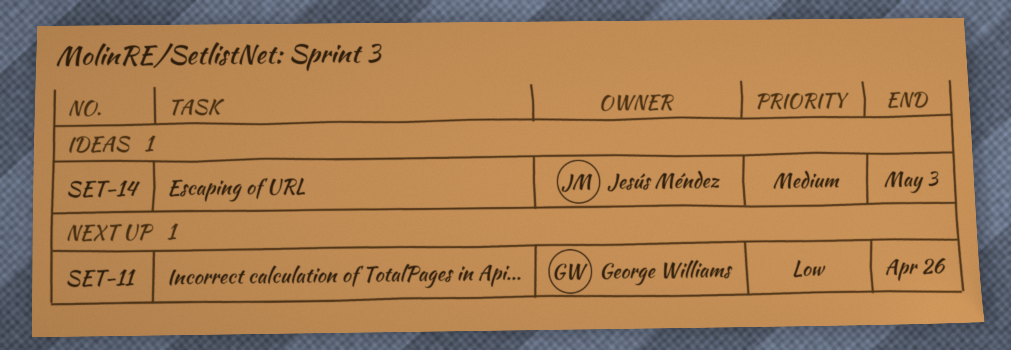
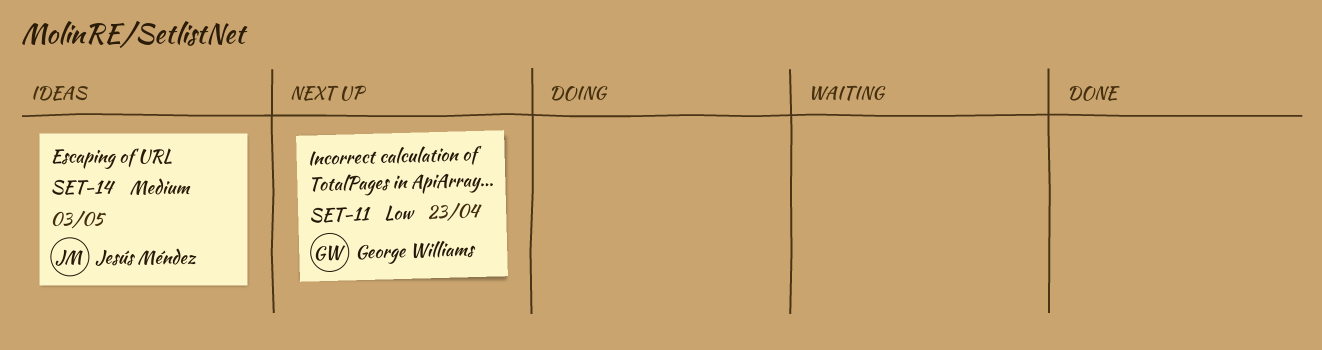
SET-11, due: Apr 26 -> Apr 23

